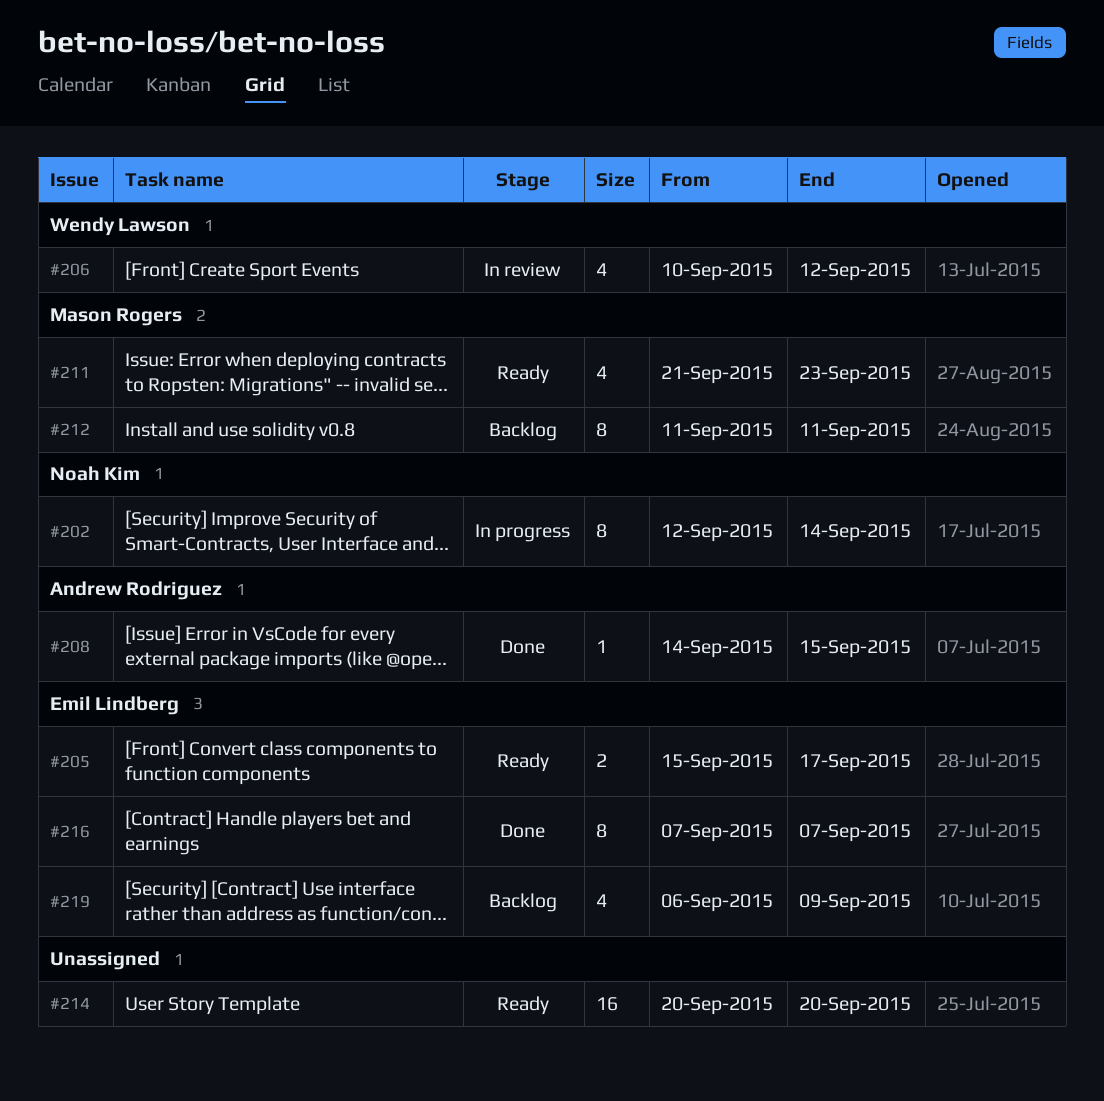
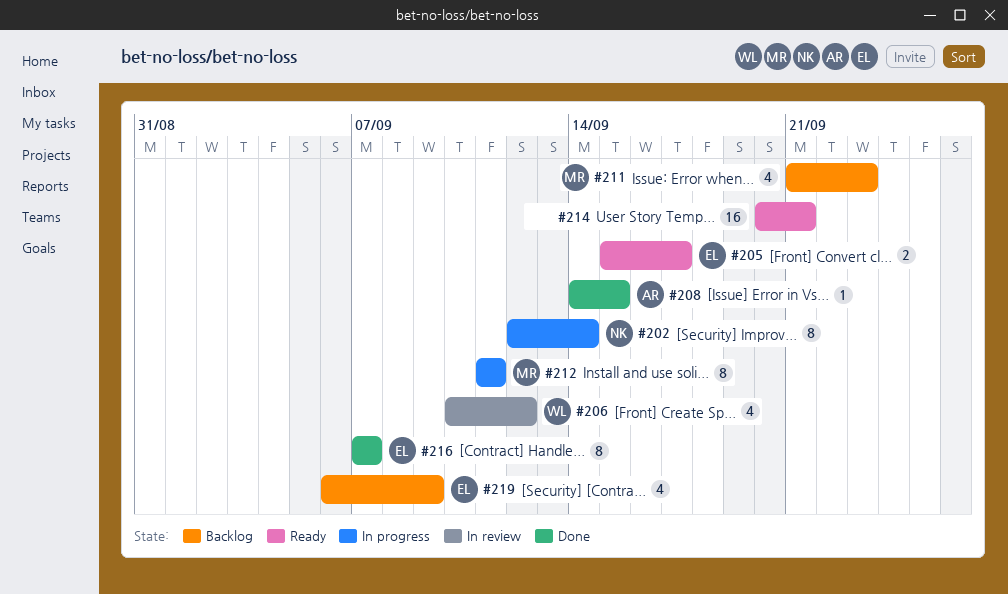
#211, status: Ready -> Backlog
#212, status: Backlog -> In progress
#214, due: Sep 20 -> Sep 21

